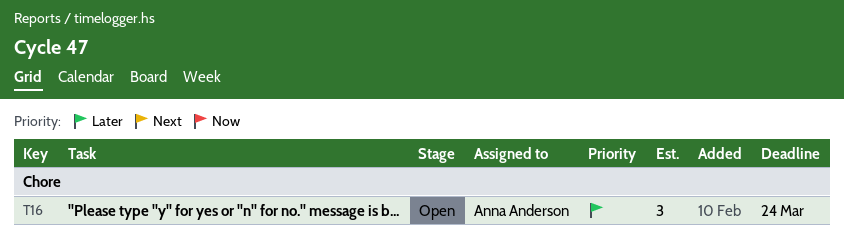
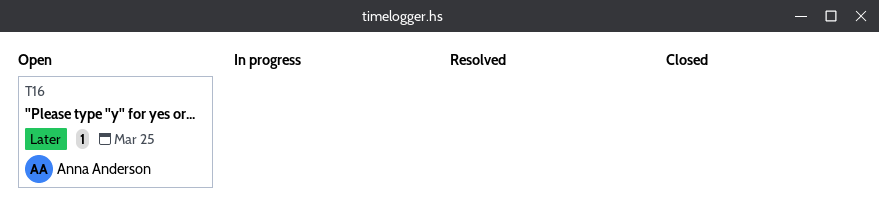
T16, estimate: 3 -> 1
T16, due: Mar 24 -> Mar 25

